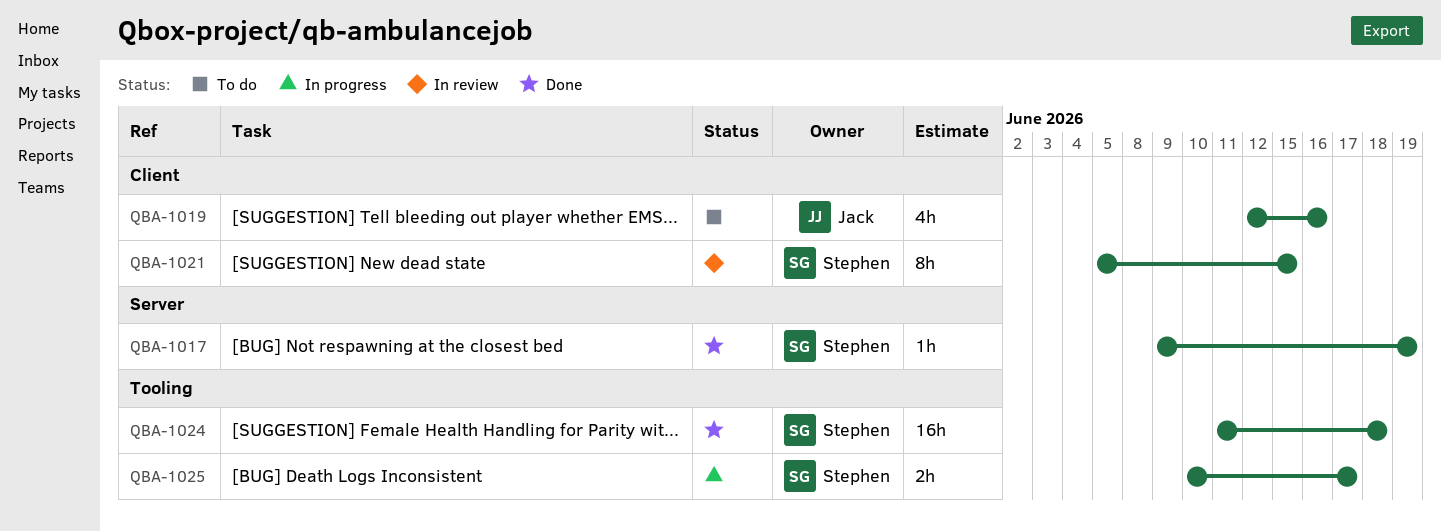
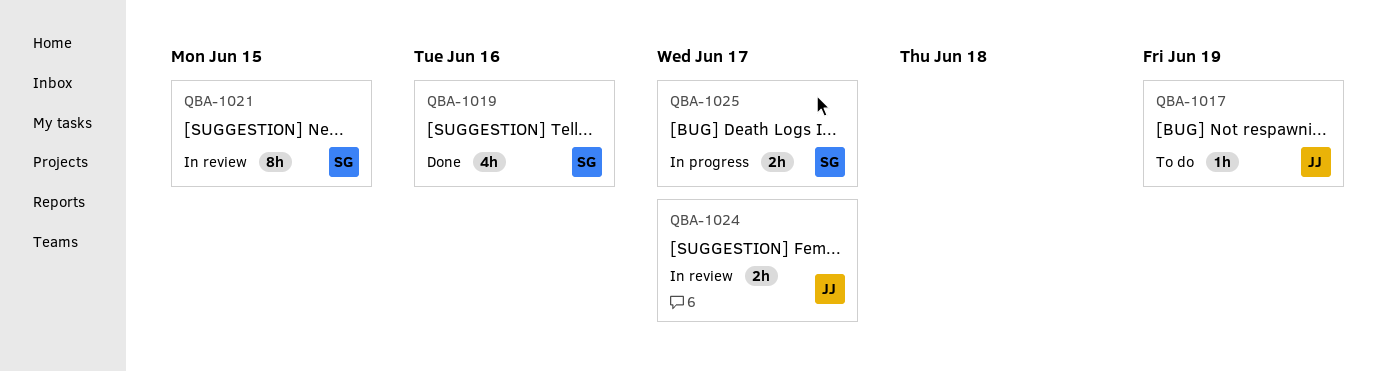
QBA-1017, status: Done -> To do
QBA-1017, owner: Stephen -> Jack
QBA-1019, status: To do -> Done
QBA-1019, owner: Jack -> Stephen
QBA-1024, status: Done -> In review
QBA-1024, owner: Stephen -> Jack
QBA-1024, estimate: 16h -> 2h
QBA-1024, due: Jun 18 -> Jun 17

